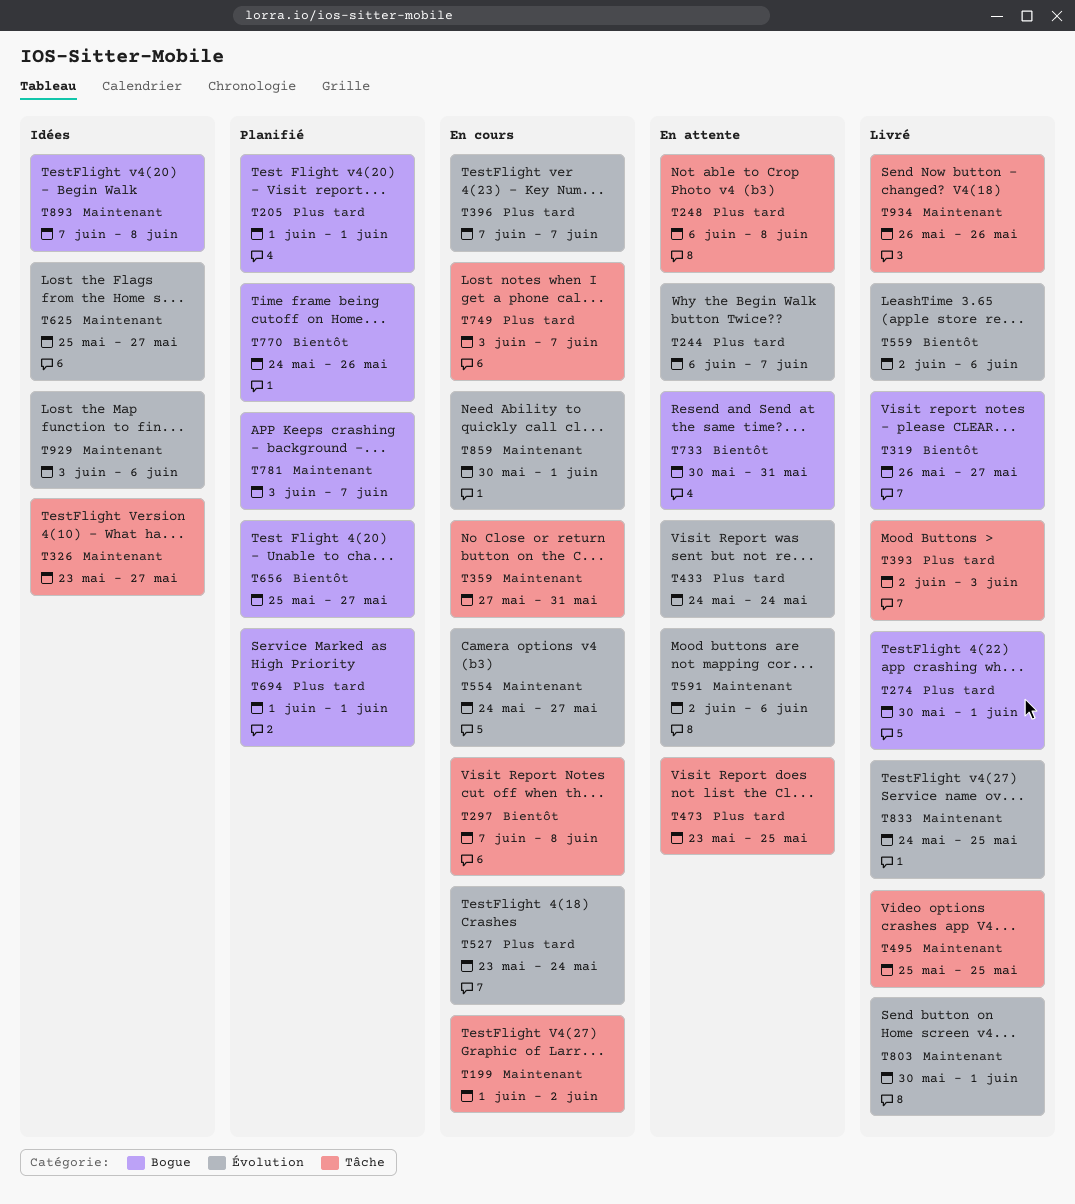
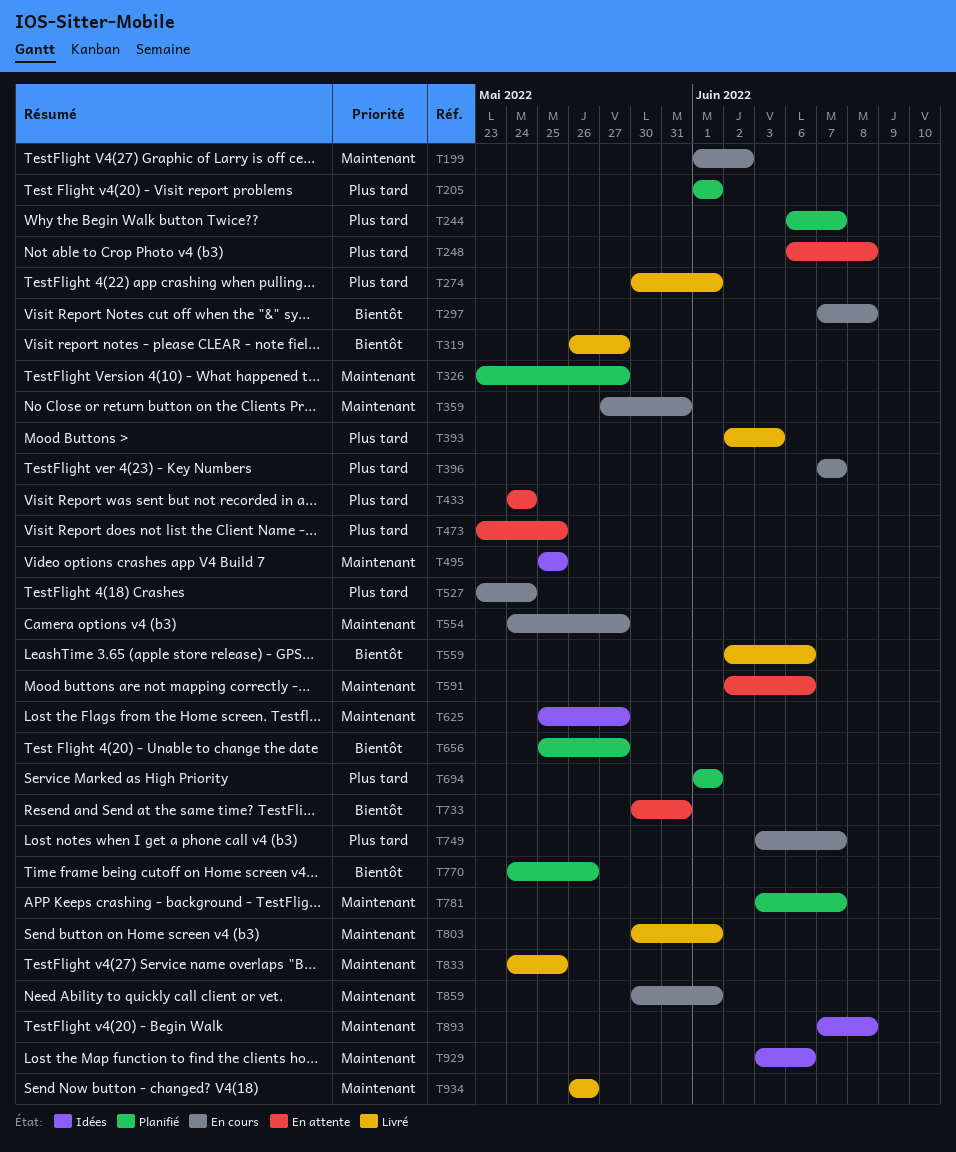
T244, status: En attente -> Planifié
T326, status: Idées -> Planifié
T495, status: Livré -> Idées

